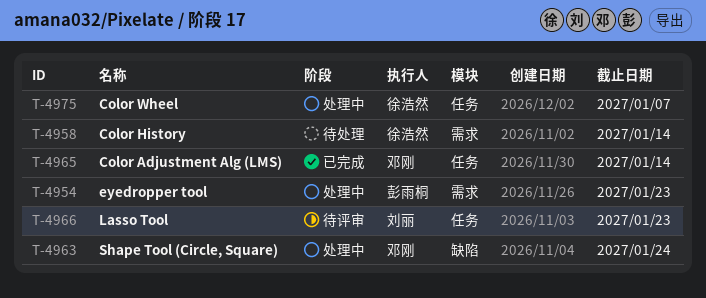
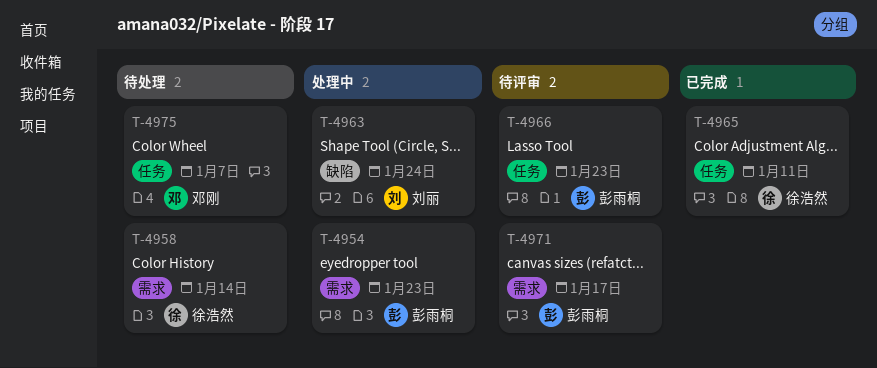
T-4963, owner: 邓刚 -> 刘丽
T-4965, owner: 邓刚 -> 徐浩然
T-4965, due: Jan 14 -> Jan 11
T-4966, owner: 刘丽 -> 彭雨桐
T-4971: none -> present
T-4975, status: 处理中 -> 待处理
T-4975, owner: 徐浩然 -> 邓刚

